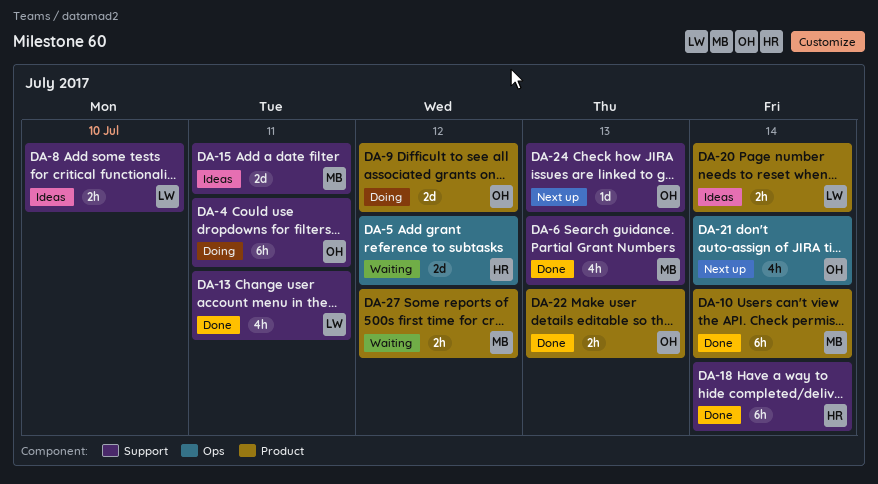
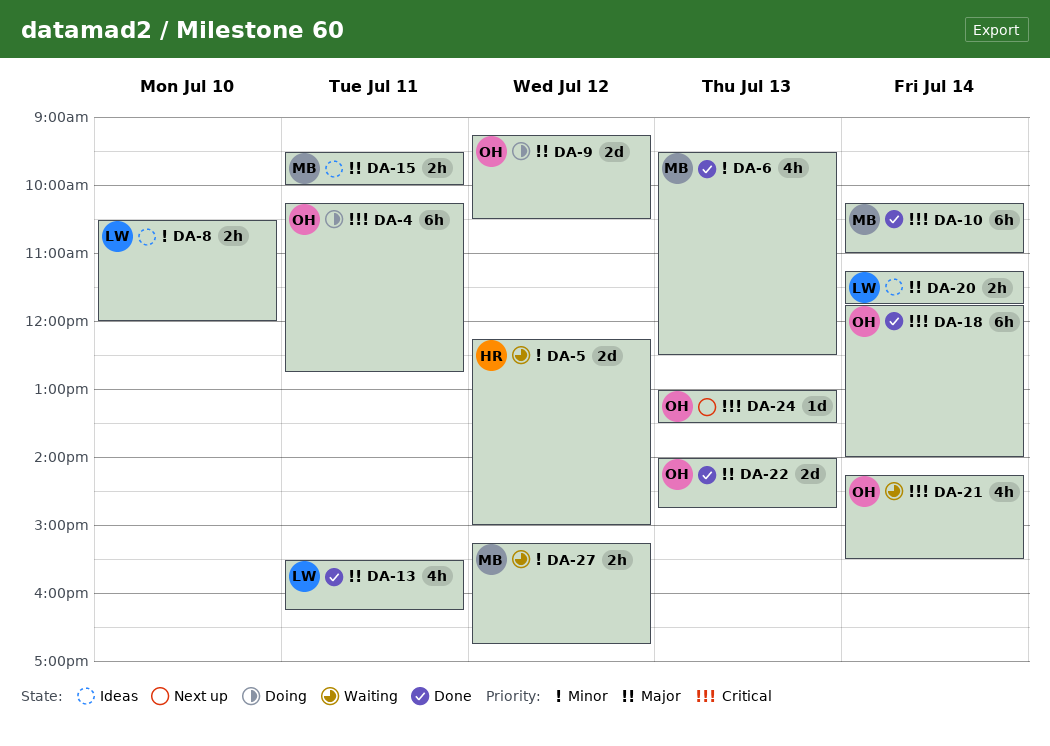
DA-15, estimate: 2d -> 2h
DA-18, owner: HR -> OH
DA-21, status: Next up -> Waiting
DA-22, estimate: 2h -> 2d

